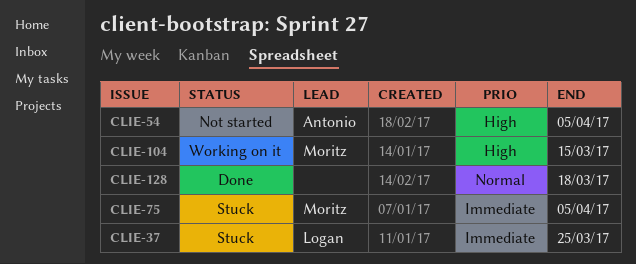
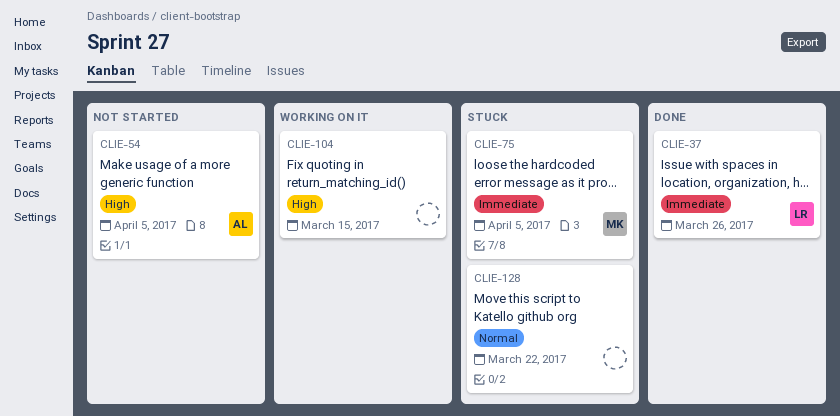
CLIE-37, status: Stuck -> Done
CLIE-37, due: Mar 25 -> Mar 26
CLIE-104, owner: Moritz -> none
CLIE-128, status: Done -> Stuck
CLIE-128, due: Mar 18 -> Mar 22

